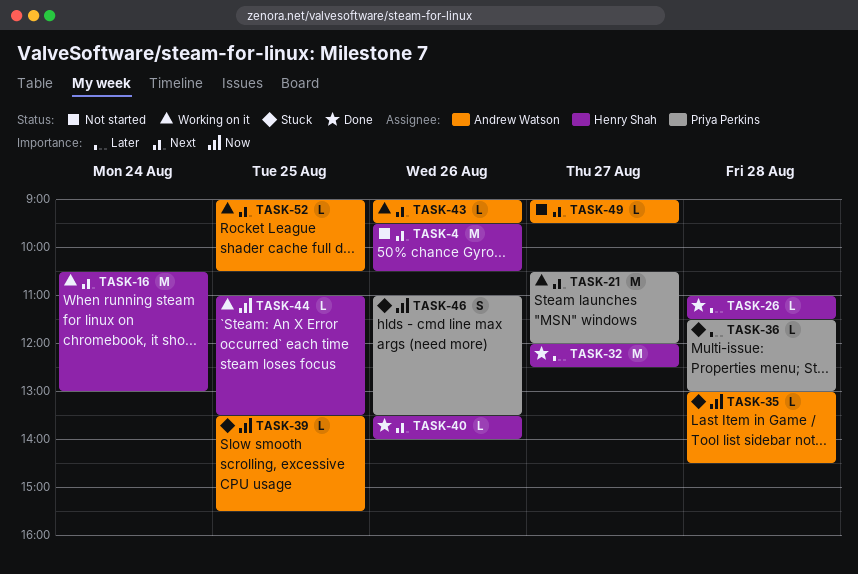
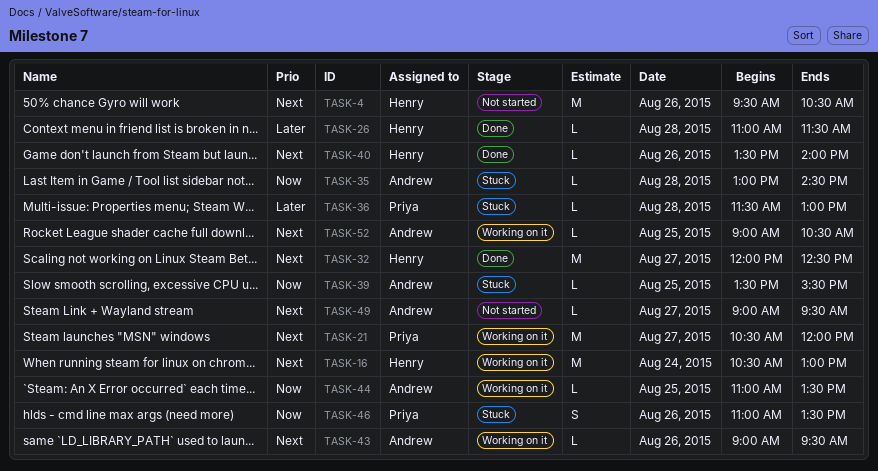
TASK-32, priority: Later -> Next
TASK-44, owner: Henry Shah -> Andrew Watson

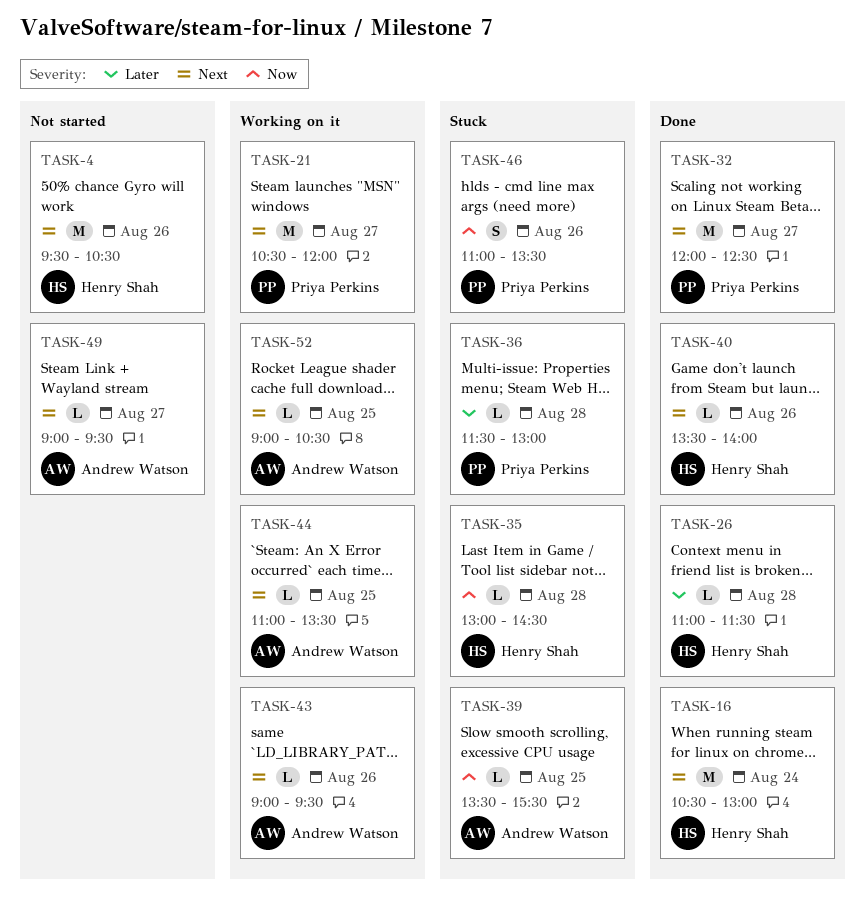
TASK-16, status: Working on it -> Done
TASK-32, owner: Henry Shah -> Priya Perkins
TASK-35, owner: Andrew Watson -> Henry Shah
TASK-44, priority: Now -> Next

